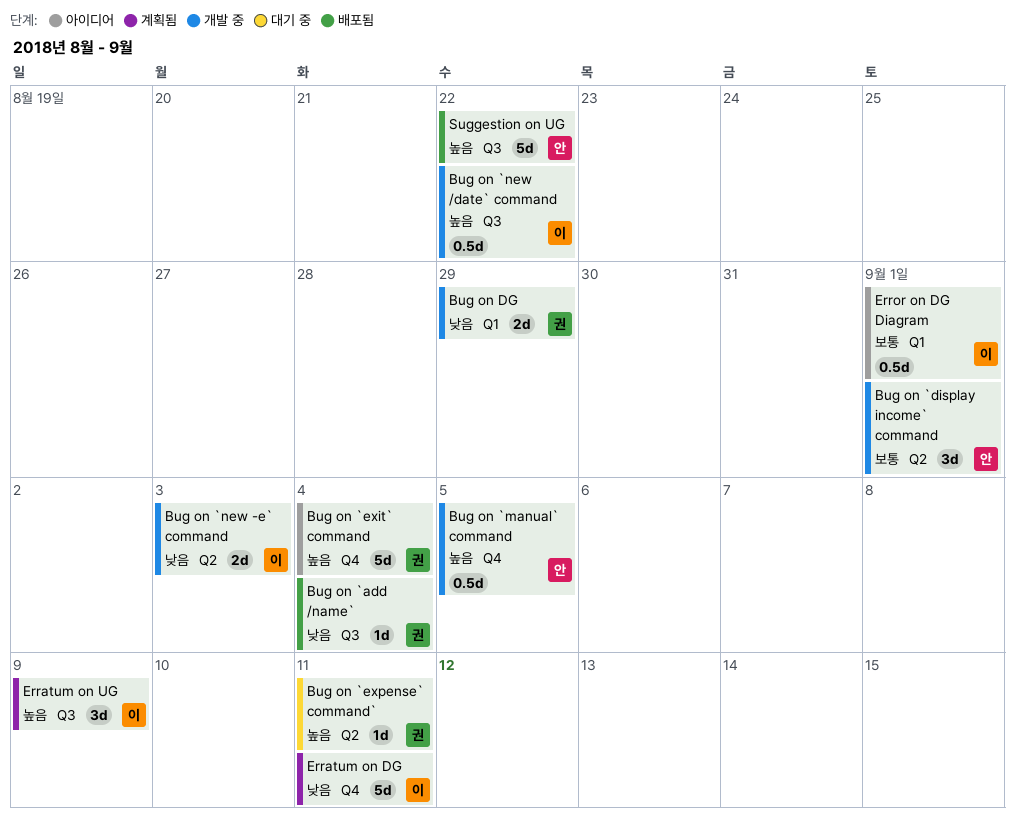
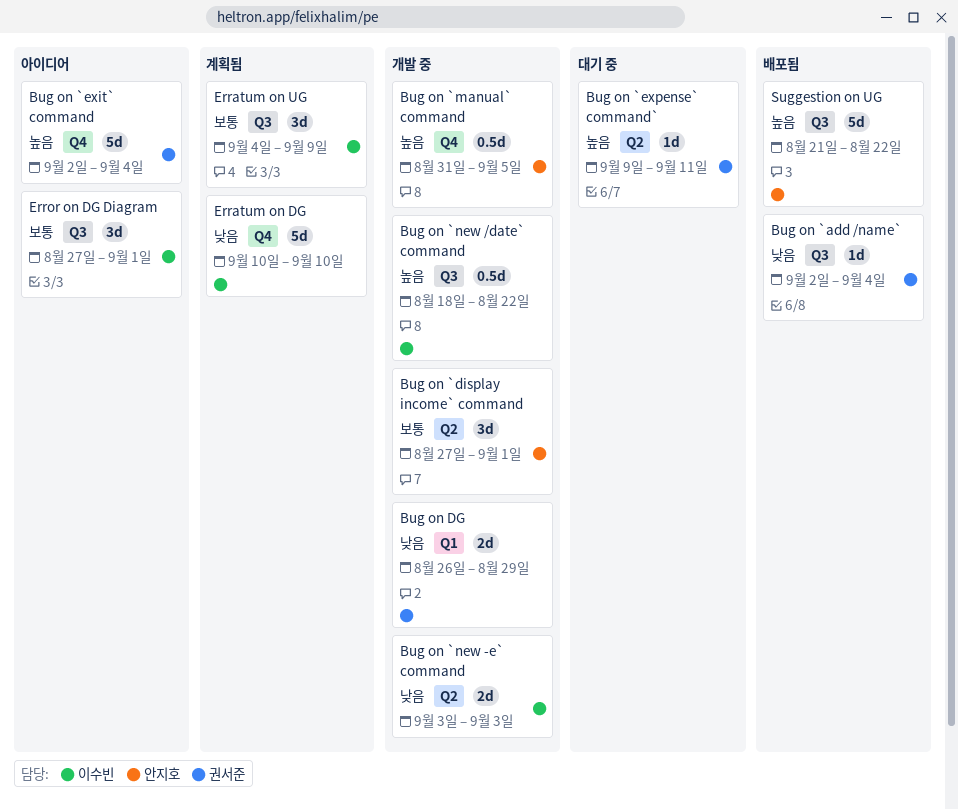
Erratum on DG, due: Sep 11 -> Sep 10
Erratum on UG, priority: 높음 -> 보통
Error on DG Diagram, label: Q1 -> Q3
Error on DG Diagram, estimate: 0.5d -> 3d

